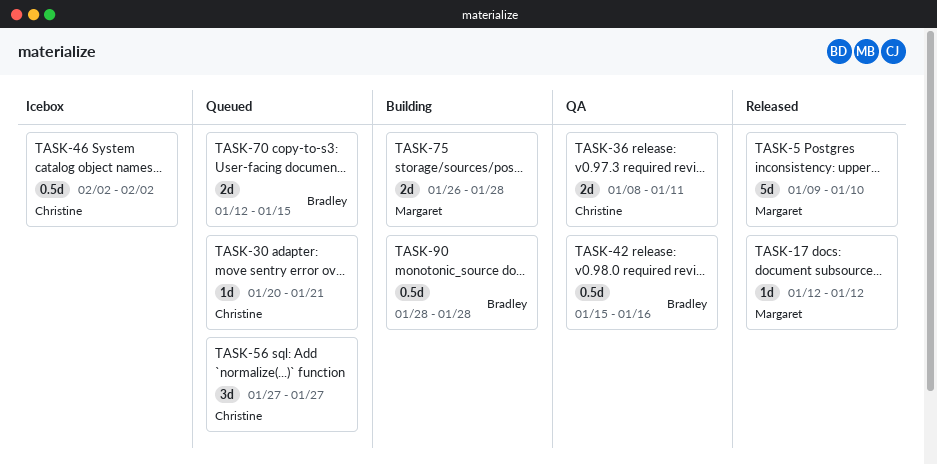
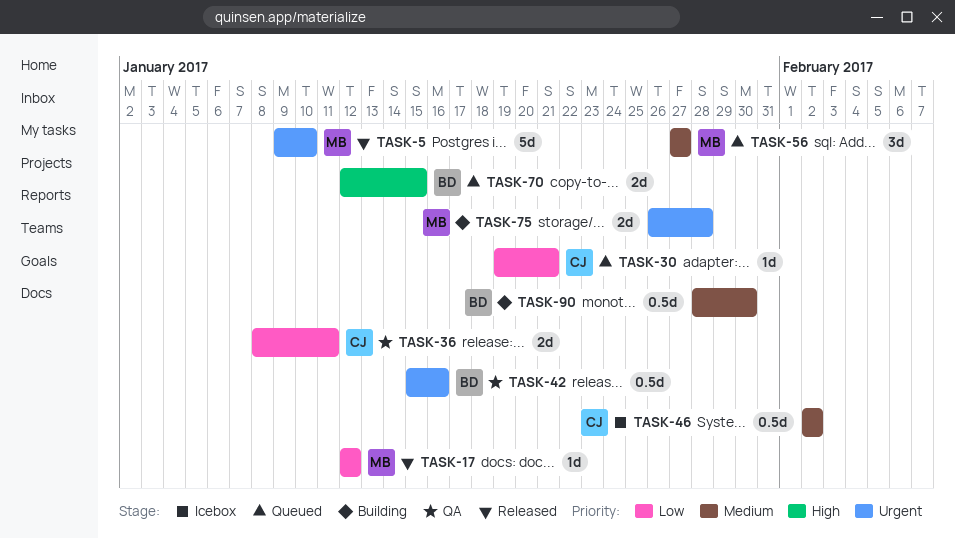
TASK-30, start: Jan 20 -> Jan 19
TASK-56, owner: Christine -> Margaret
TASK-90, due: Jan 28 -> Jan 30

